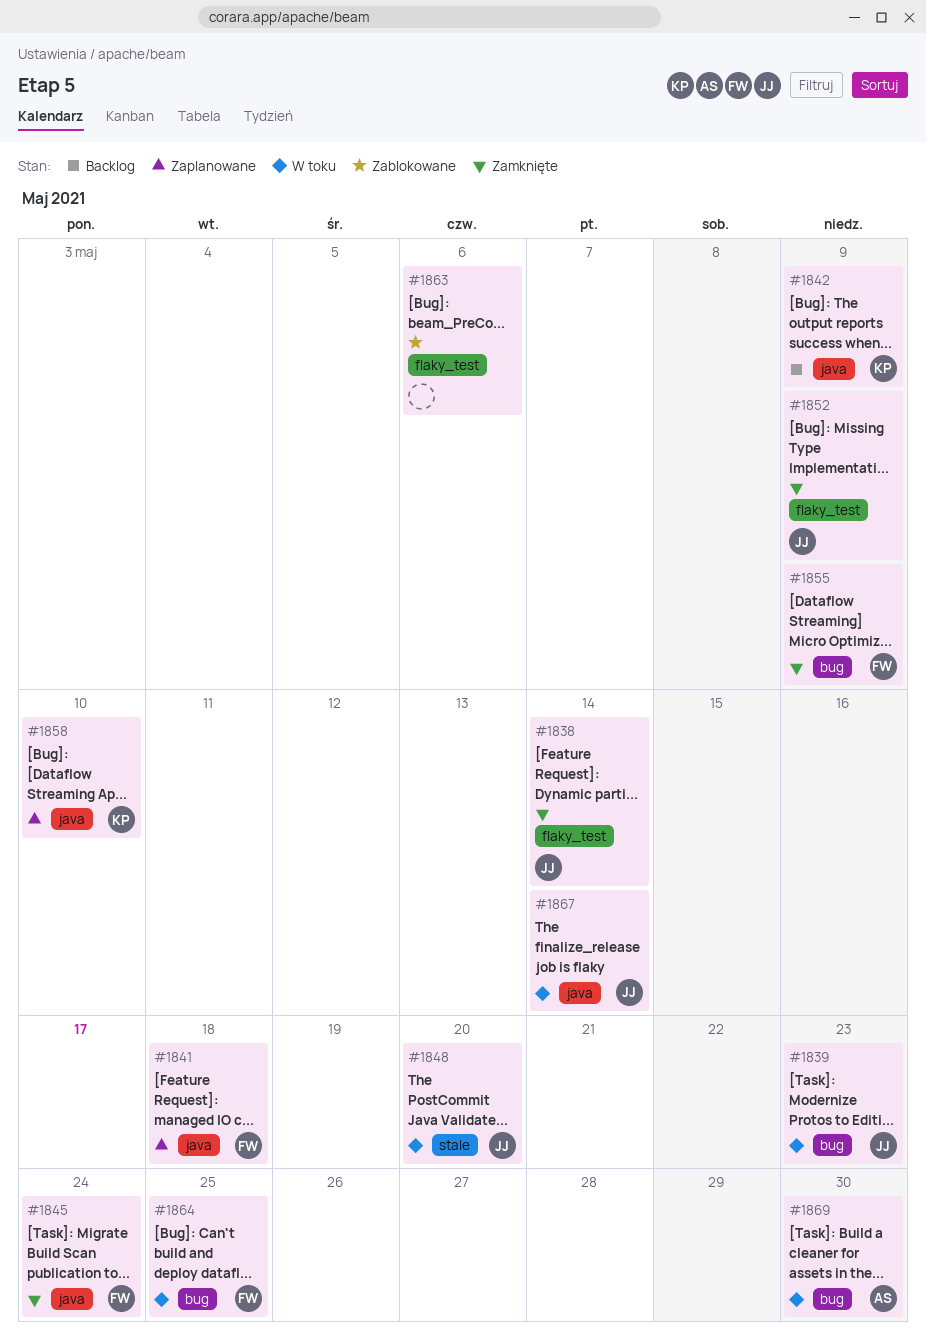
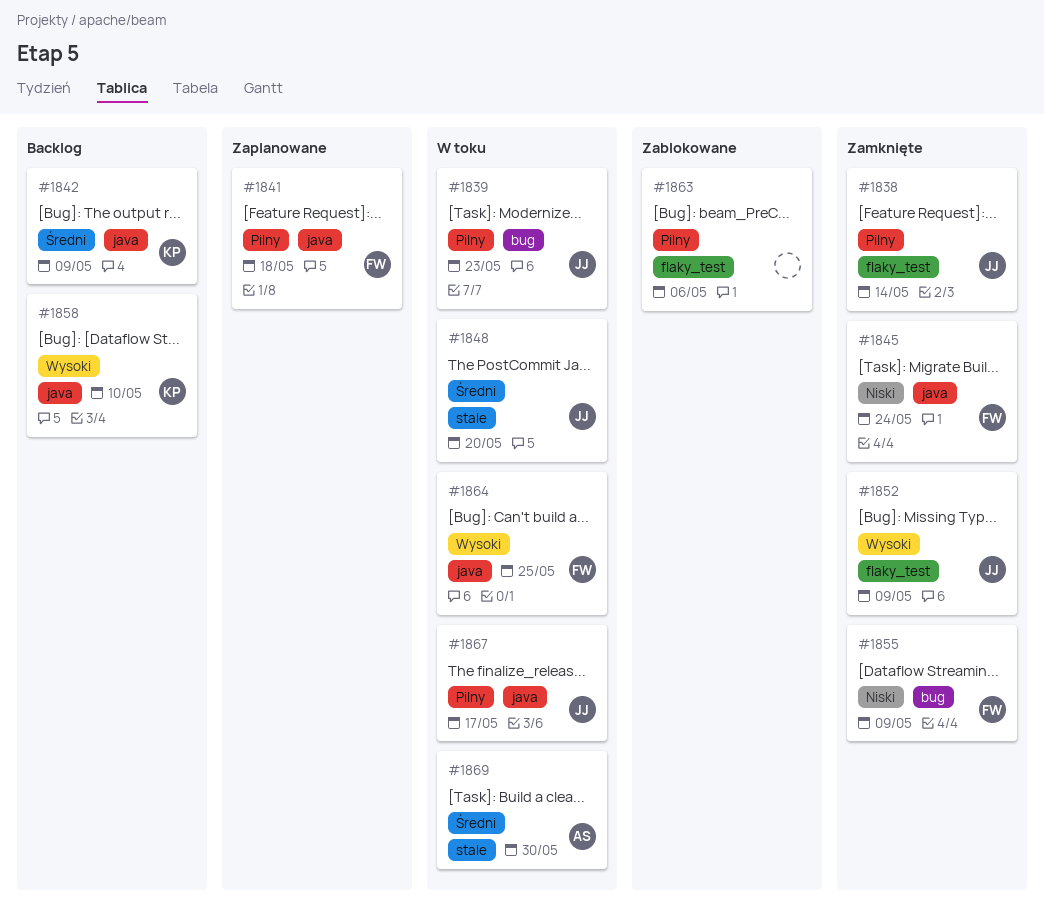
#1858, status: Zaplanowane -> Backlog
#1864, label: bug -> java
#1867, due: May 14 -> May 17
#1869, label: bug -> stale

